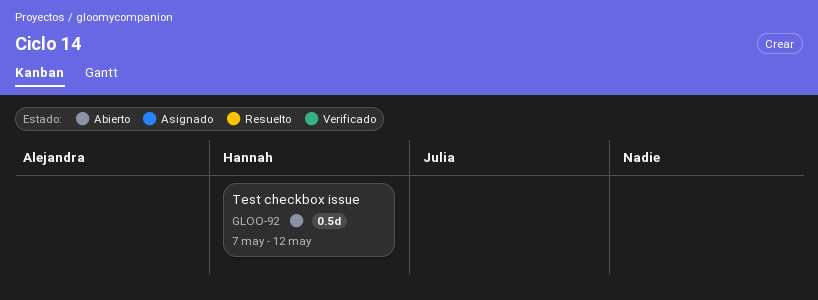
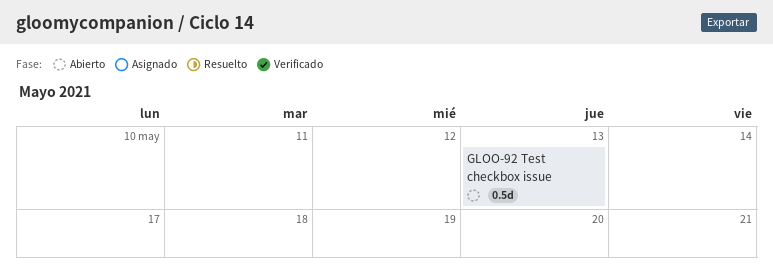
GLOO-92, due: May 12 -> May 13

